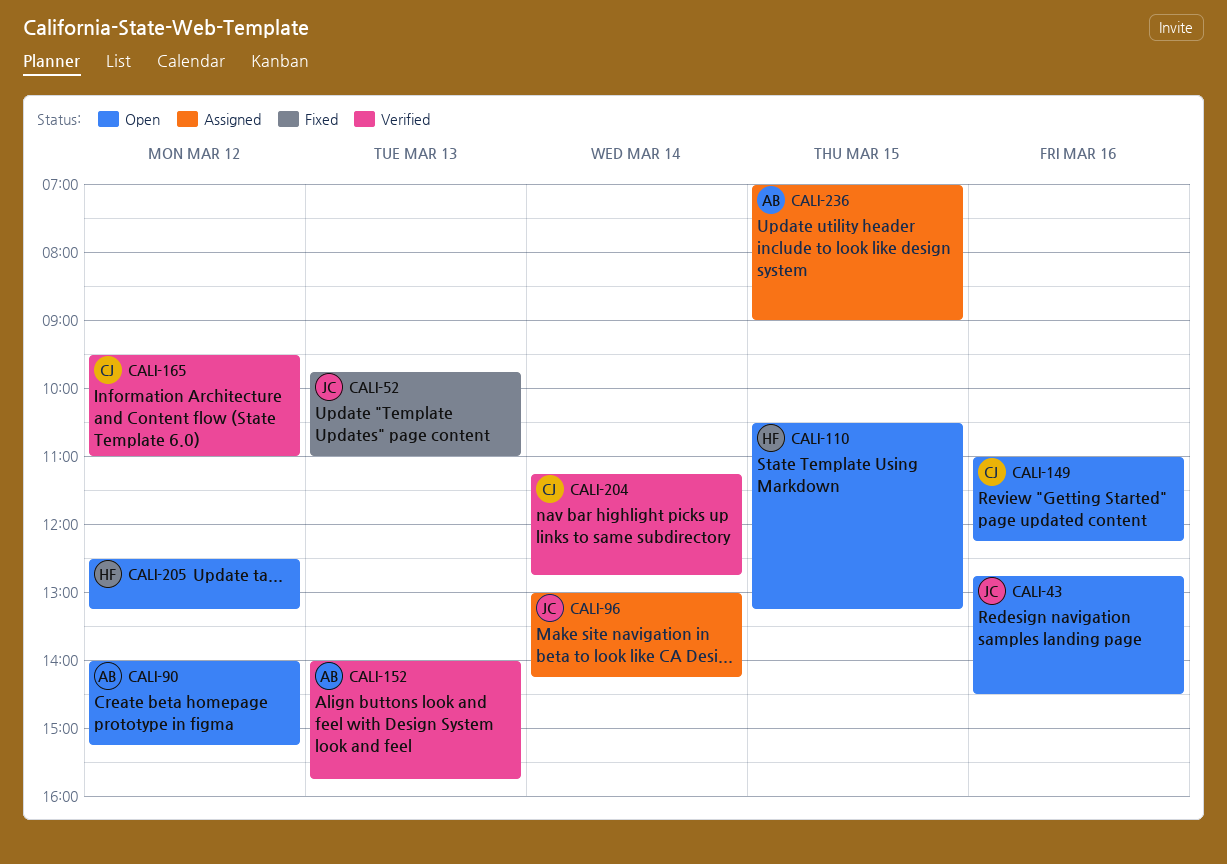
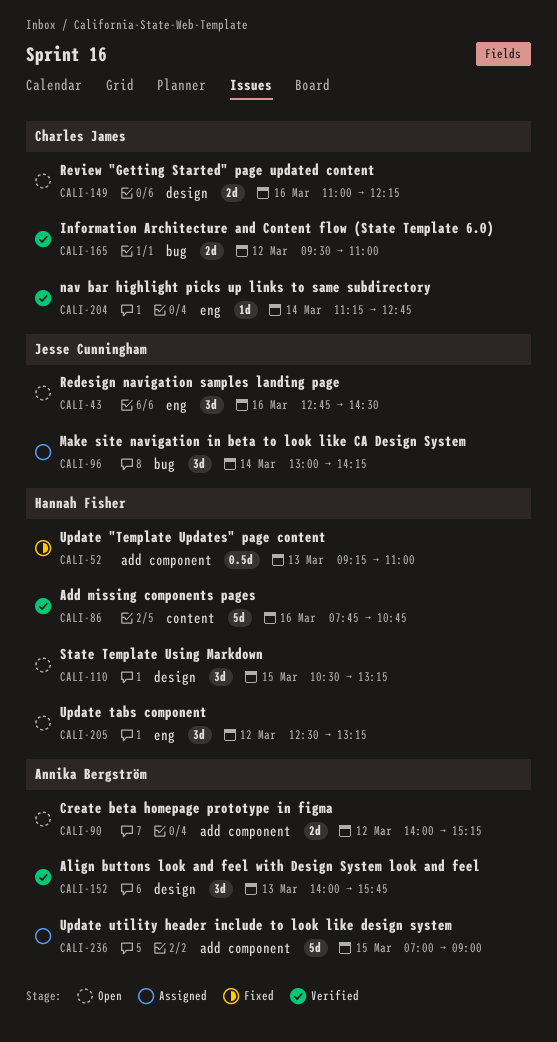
CALI-52, owner: Jesse Cunningham -> Hannah Fisher
CALI-52, begins: 09:45 -> 09:15
CALI-86: none -> present

